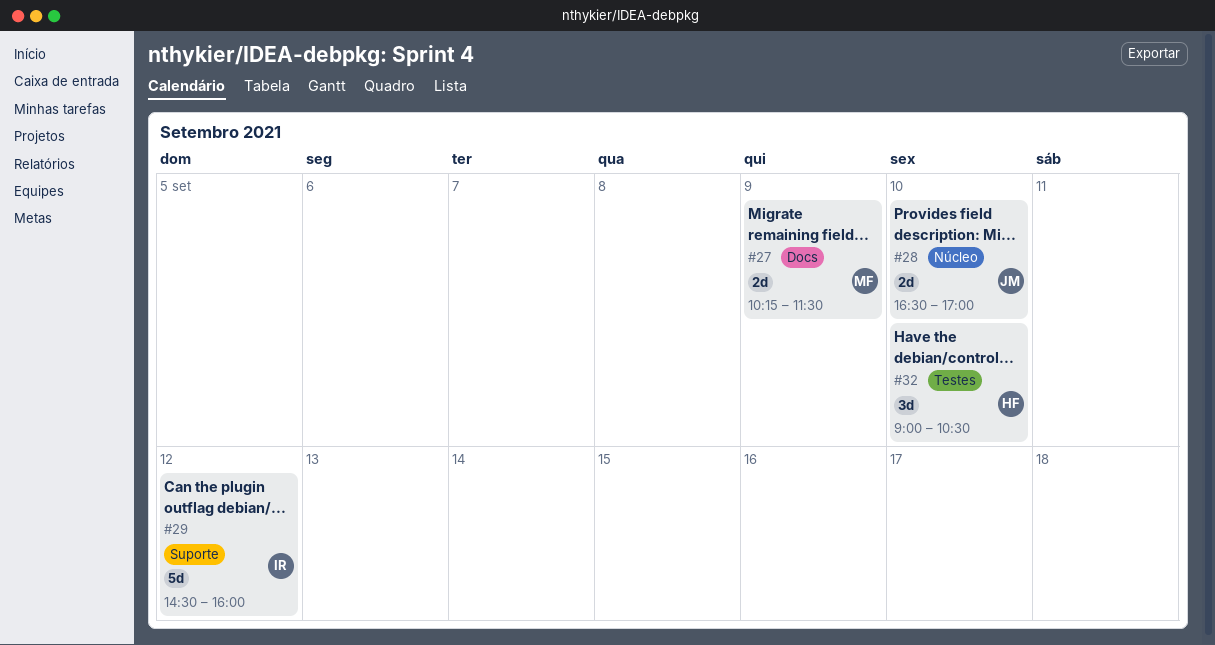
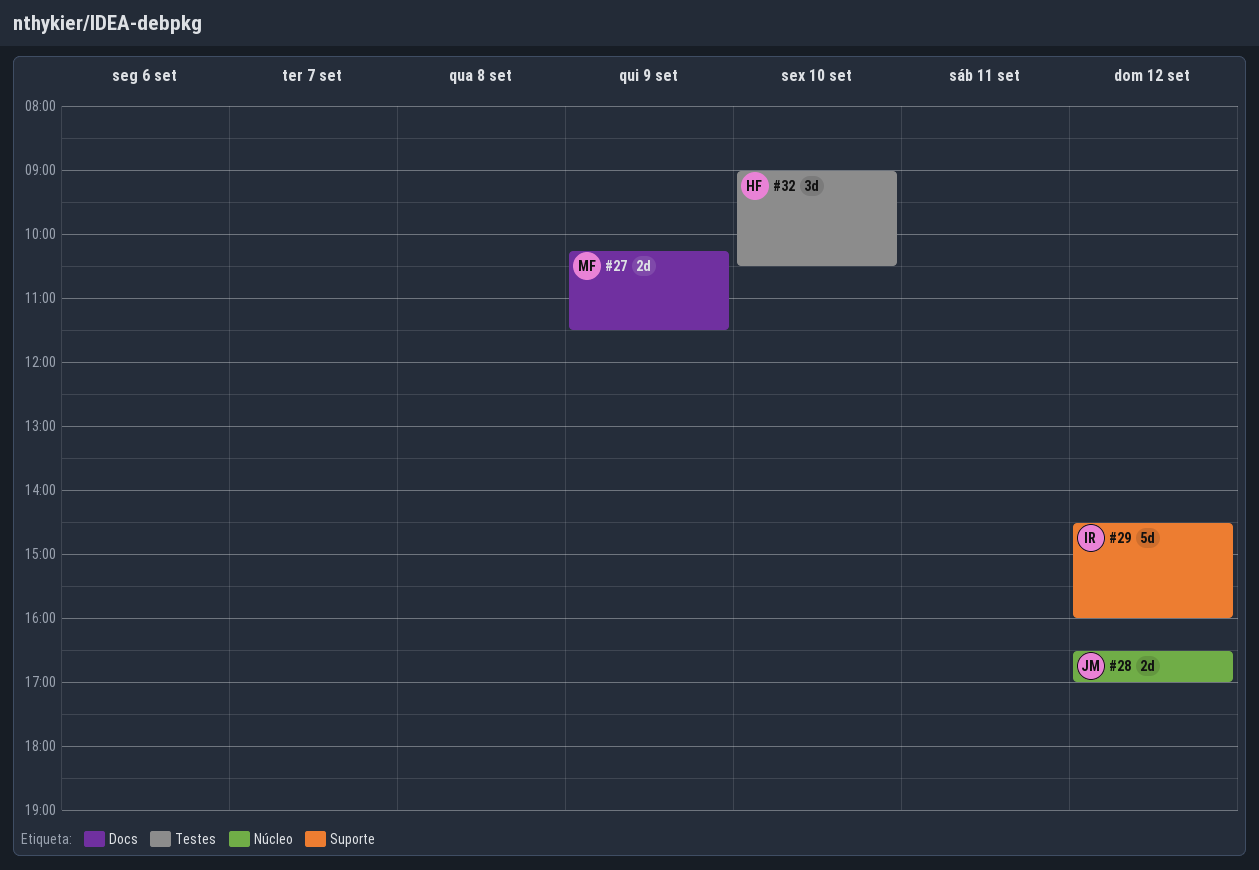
#28, day: Sep 10 -> Sep 12

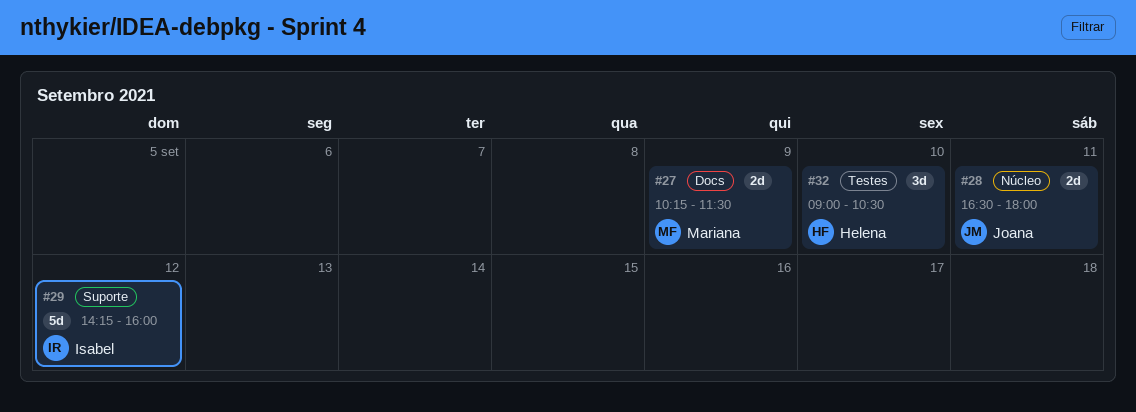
#28, day: Sep 12 -> Sep 11
#28, ends: 17:00 -> 18:00
#29, begins: 14:30 -> 14:15

